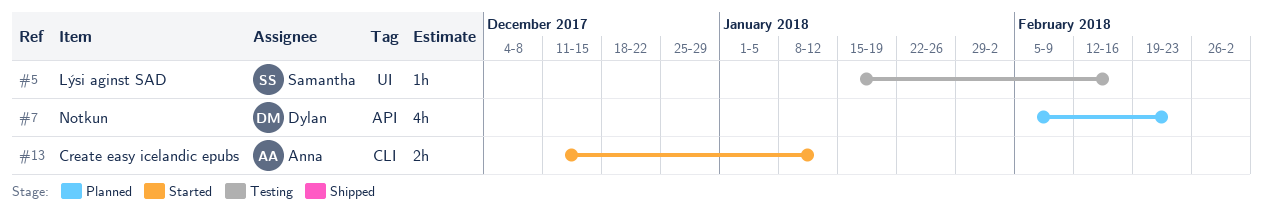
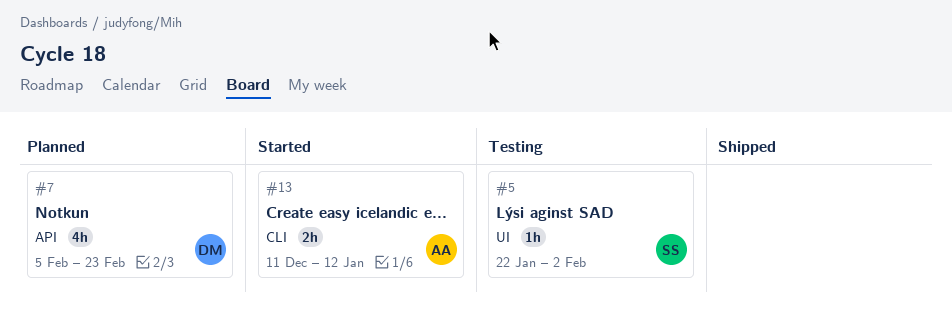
#5, start: Jan 15 -> Jan 22
#5, due: Feb 16 -> Feb 2

